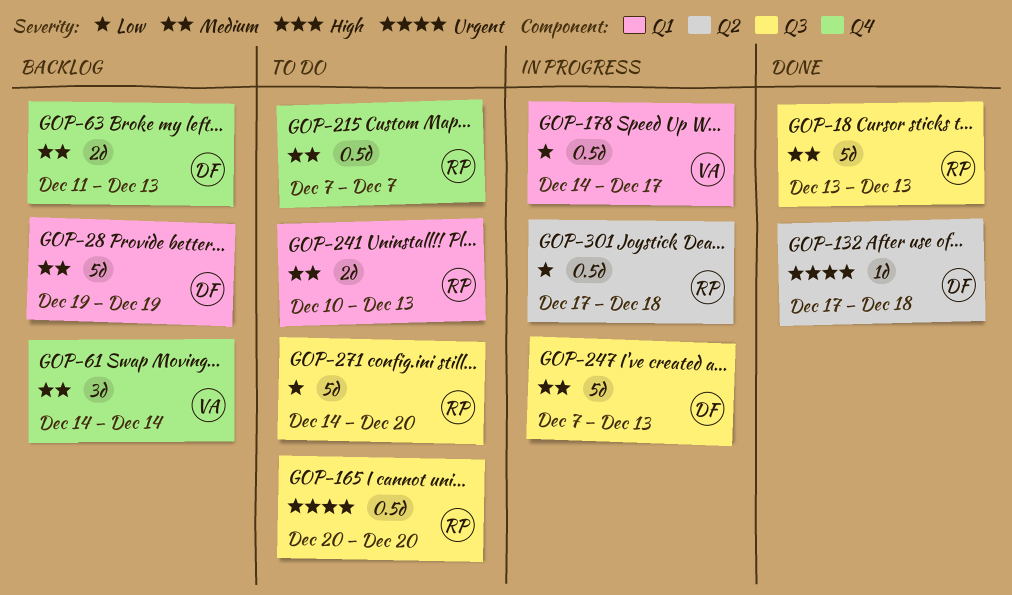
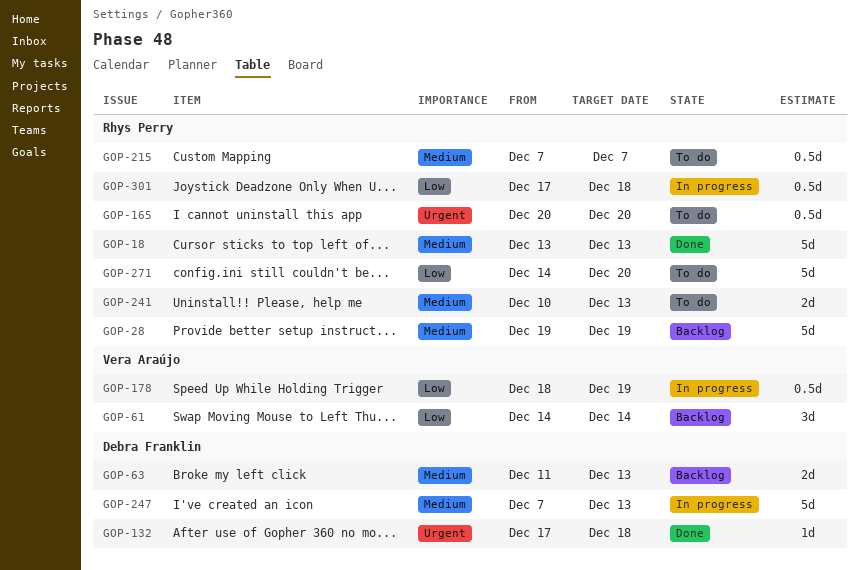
GOP-28, owner: Debra Franklin -> Rhys Perry
GOP-61, priority: Medium -> Low
GOP-178, start: Dec 14 -> Dec 18
GOP-178, due: Dec 17 -> Dec 19

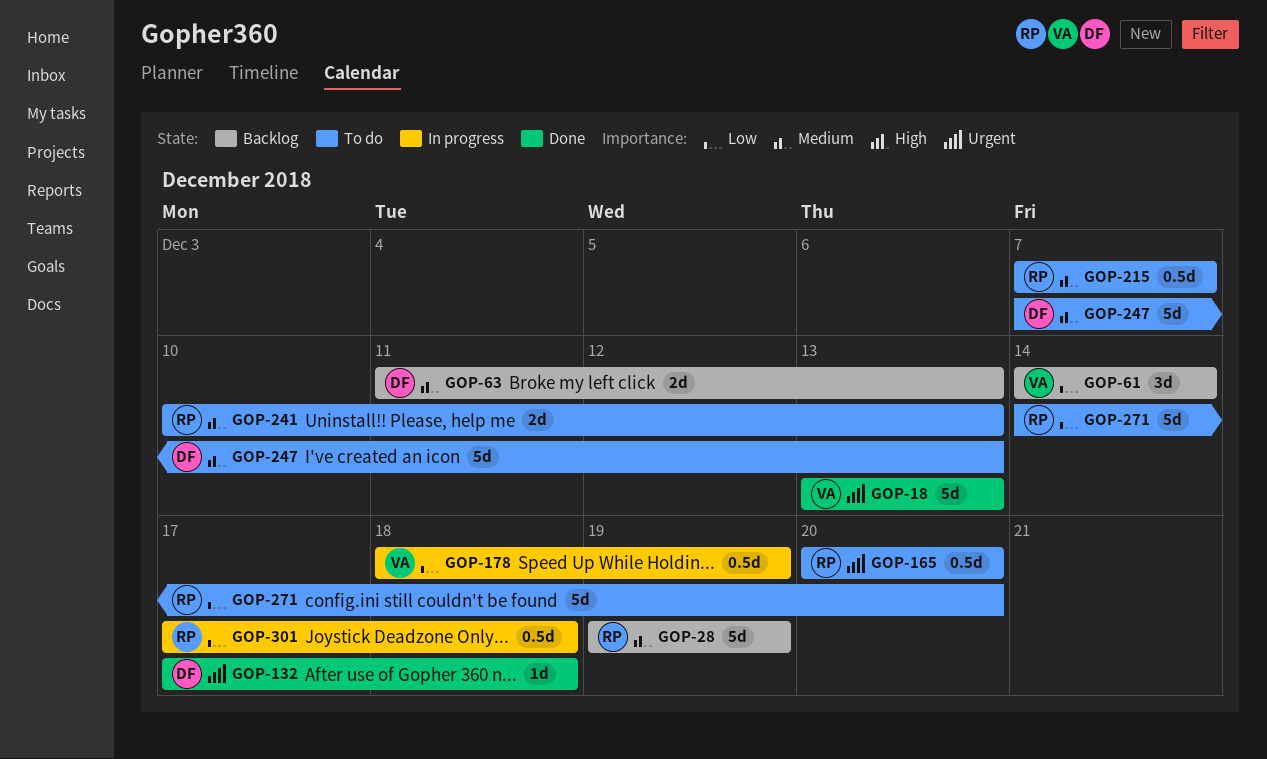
GOP-18, owner: Rhys Perry -> Vera Araújo
GOP-18, priority: Medium -> Urgent
GOP-247, status: In progress -> To do

